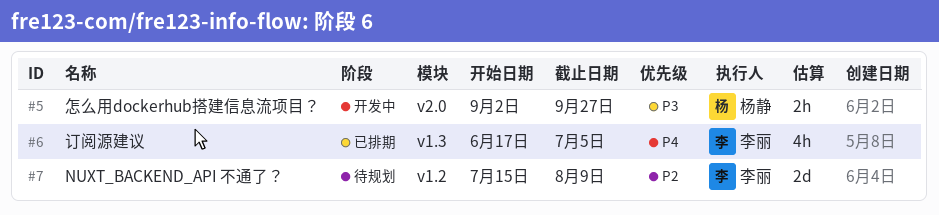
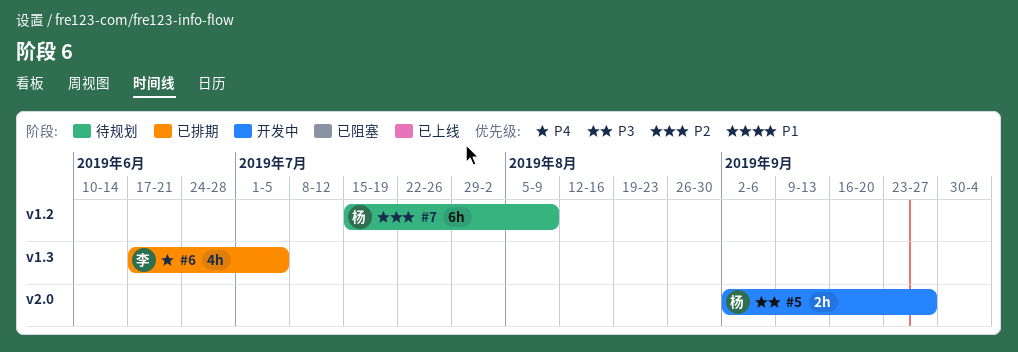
#7, owner: 李丽 -> 杨静
#7, estimate: 2d -> 6h

